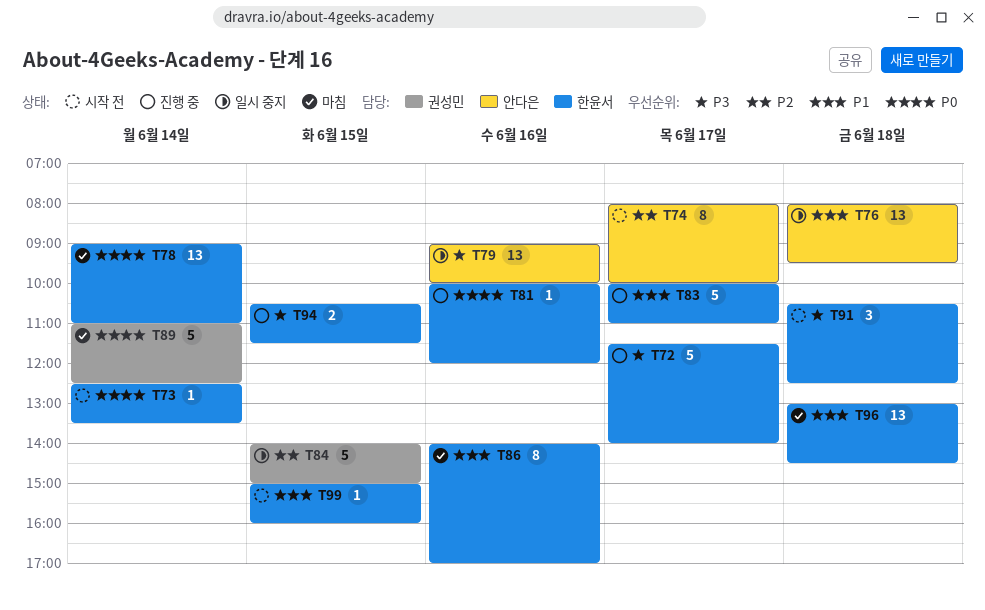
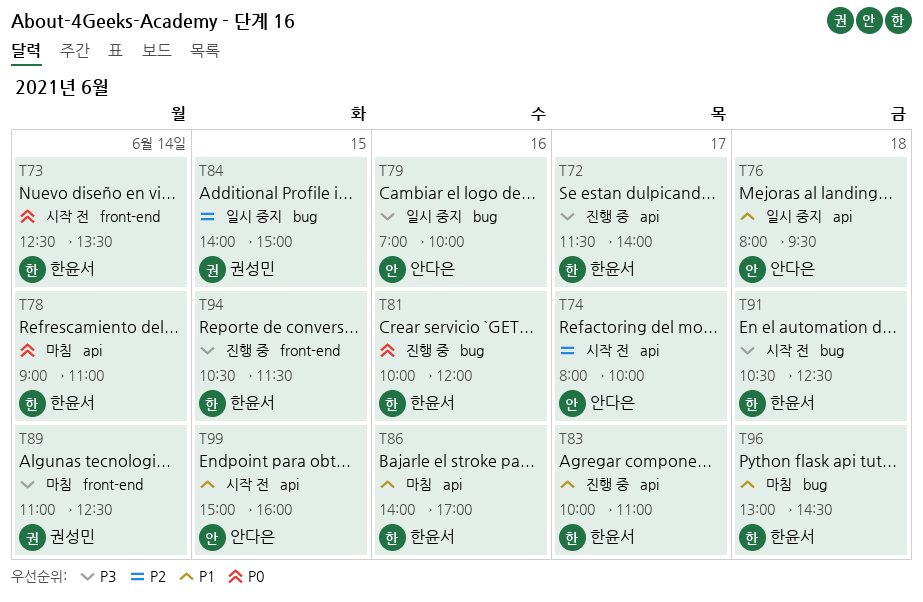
T79, begins: 09:00 -> 07:00
T89, priority: P0 -> P3
T99, owner: 한윤서 -> 안다은

